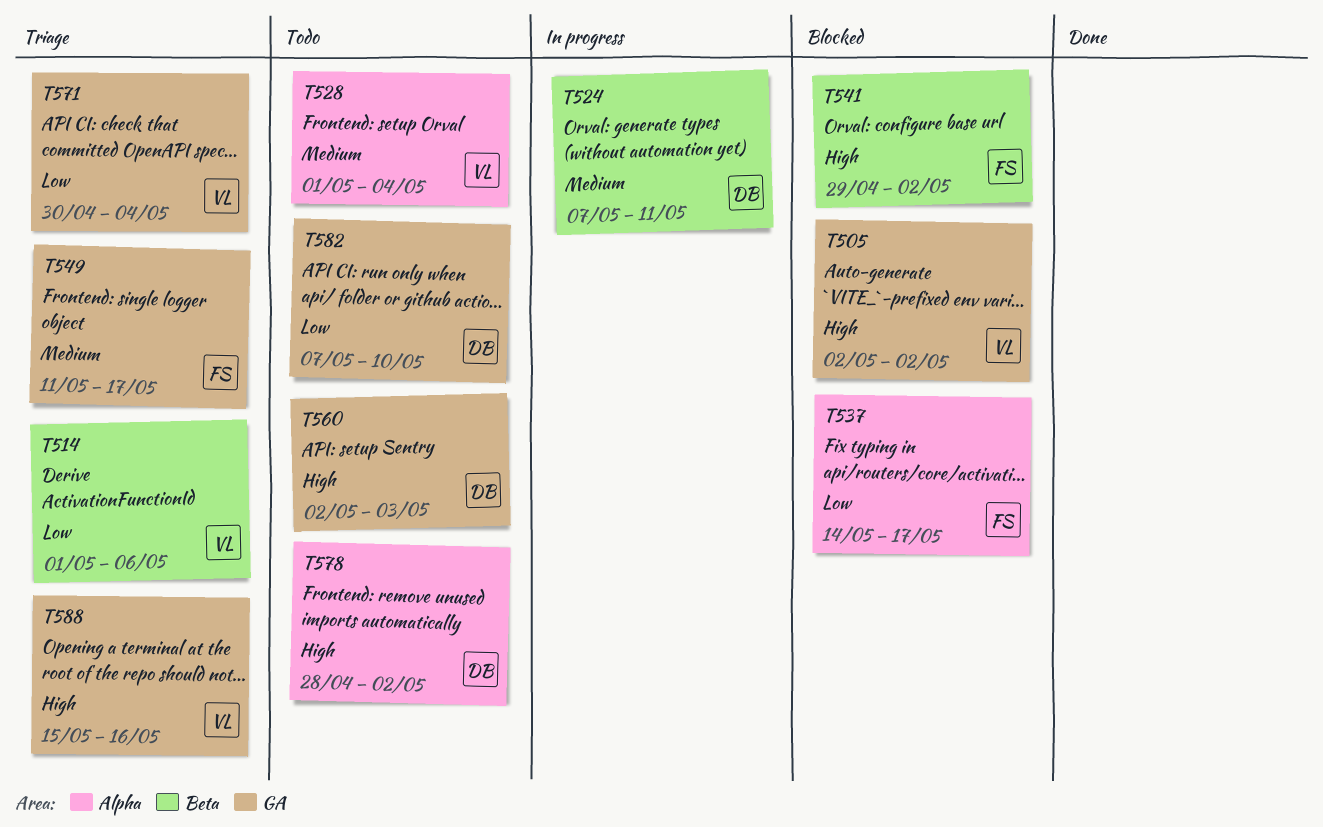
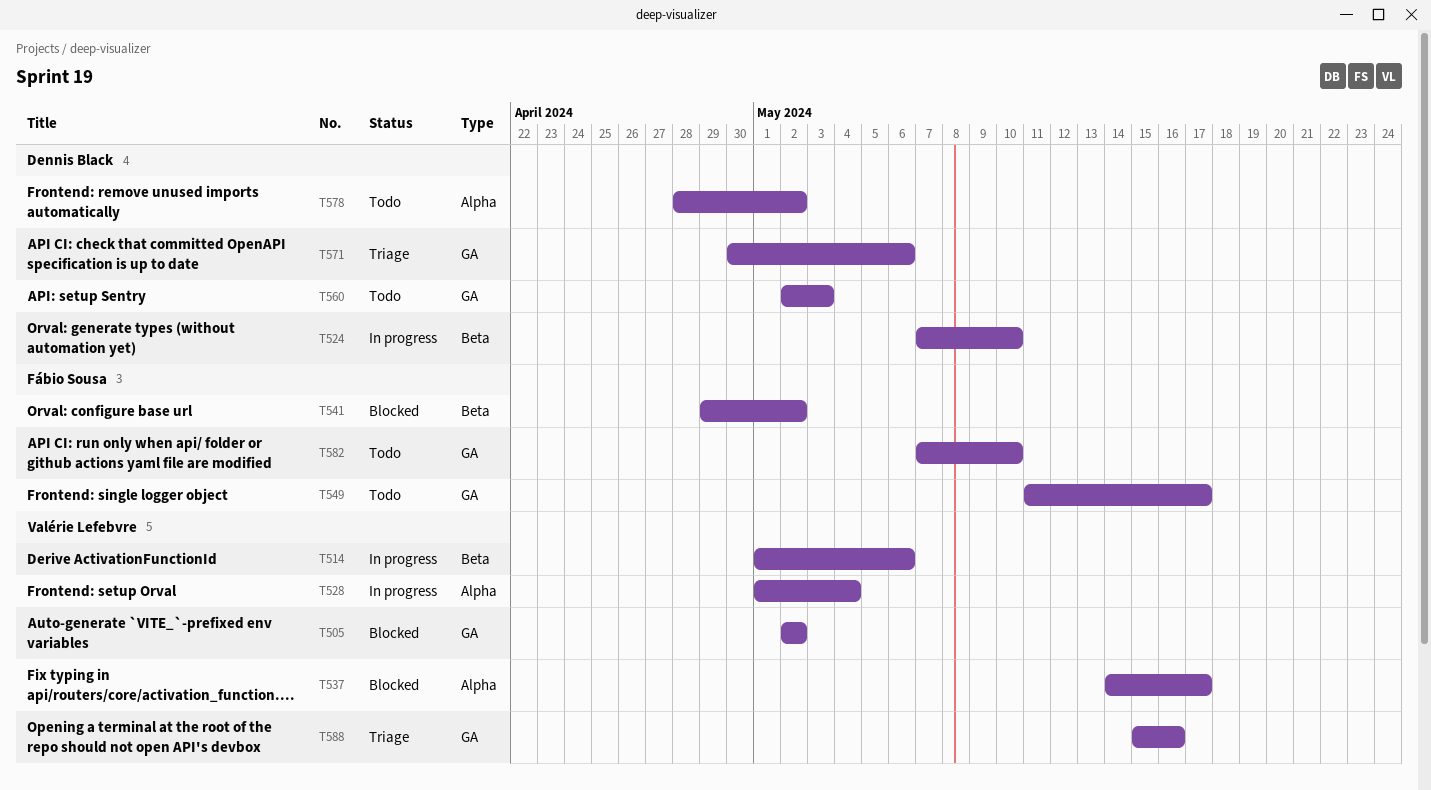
T514, status: Triage -> In progress
T524, due: May 11 -> May 10
T528, status: Todo -> In progress
T537, owner: Fábio Sousa -> Valérie Lefebvre
T549, status: Triage -> Todo
T571, owner: Valérie Lefebvre -> Dennis Black
T571, due: May 4 -> May 6
T582, owner: Dennis Black -> Fábio Sousa

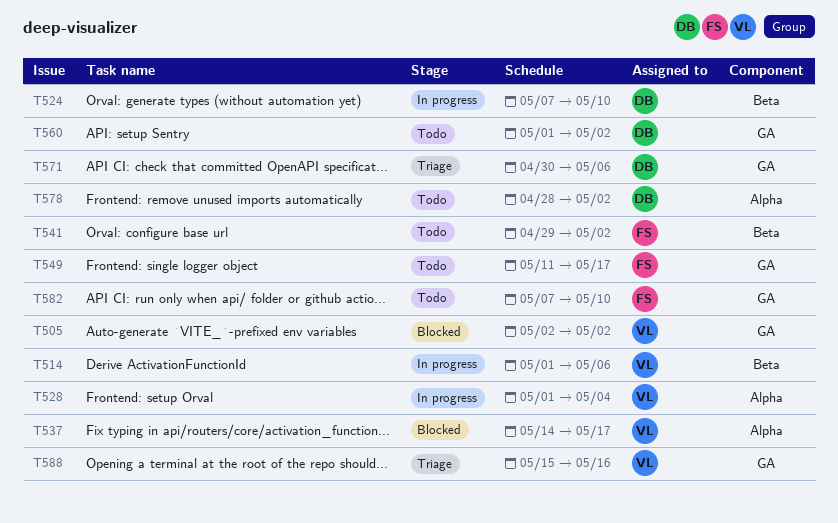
T541, status: Blocked -> Todo
T560, start: May 2 -> May 1
T560, due: May 3 -> May 2

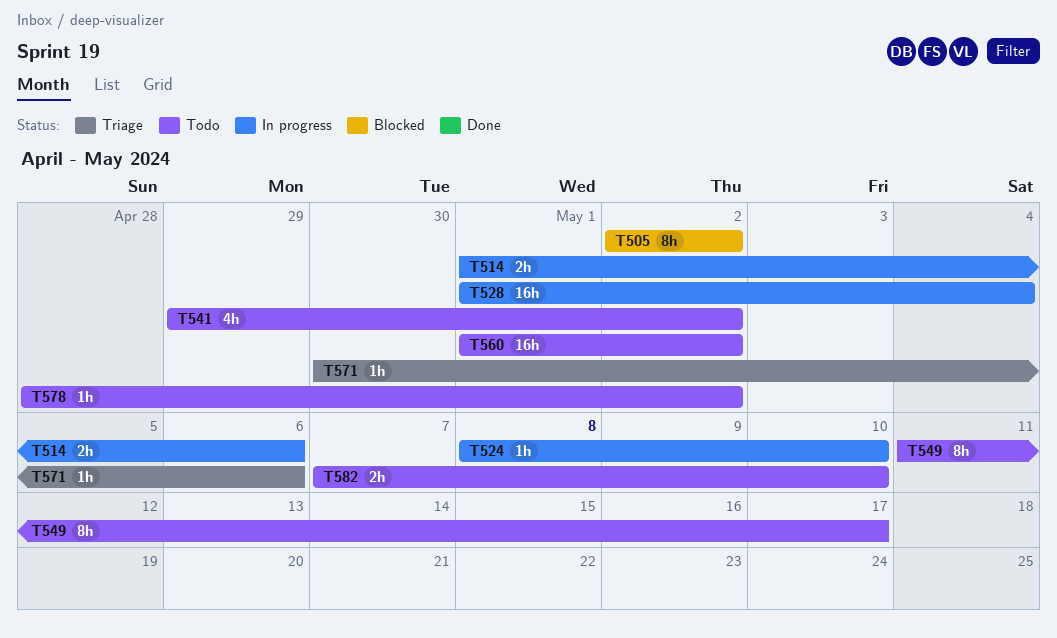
T524, start: May 7 -> May 8
T537: present -> none
T588: present -> none

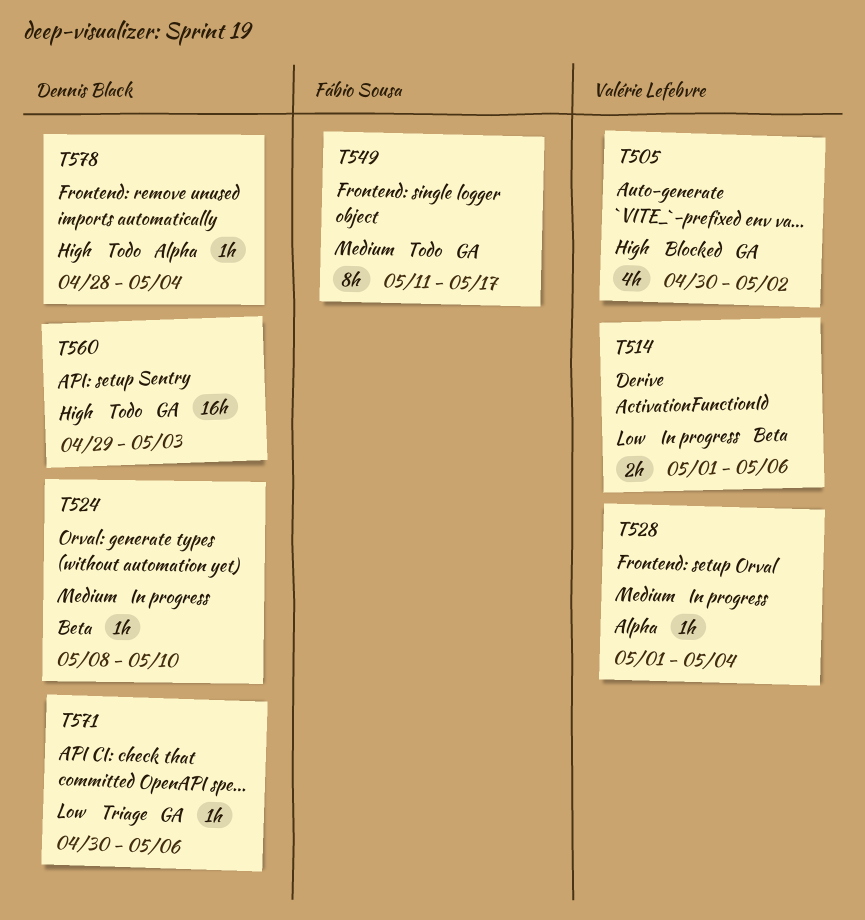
T505, estimate: 8h -> 4h
T505, start: May 2 -> Apr 30
T528, estimate: 16h -> 1h
T541: present -> none
T560, start: May 1 -> Apr 29
T560, due: May 2 -> May 3
T578, due: May 2 -> May 4
T582: present -> none

